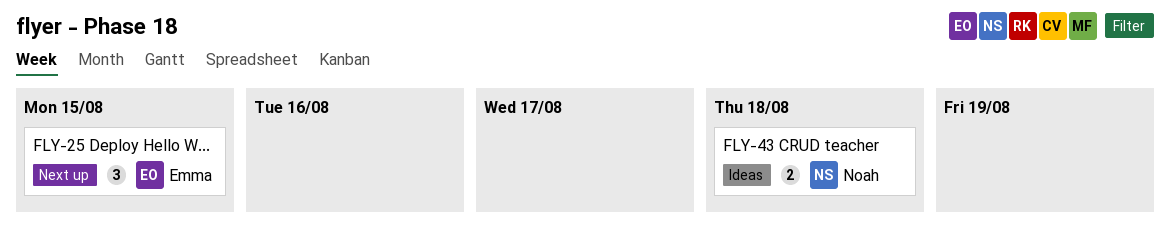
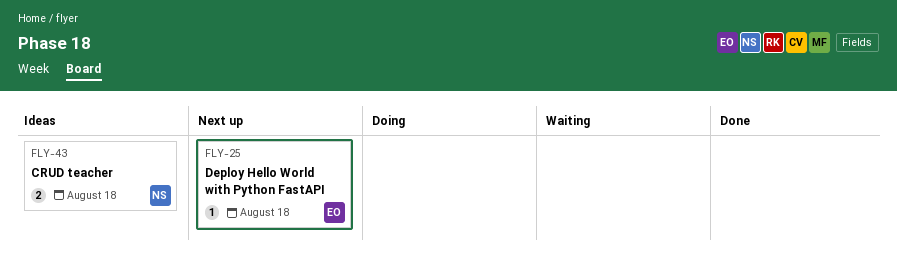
FLY-25, estimate: 3 -> 1
FLY-25, due: Aug 15 -> Aug 18

